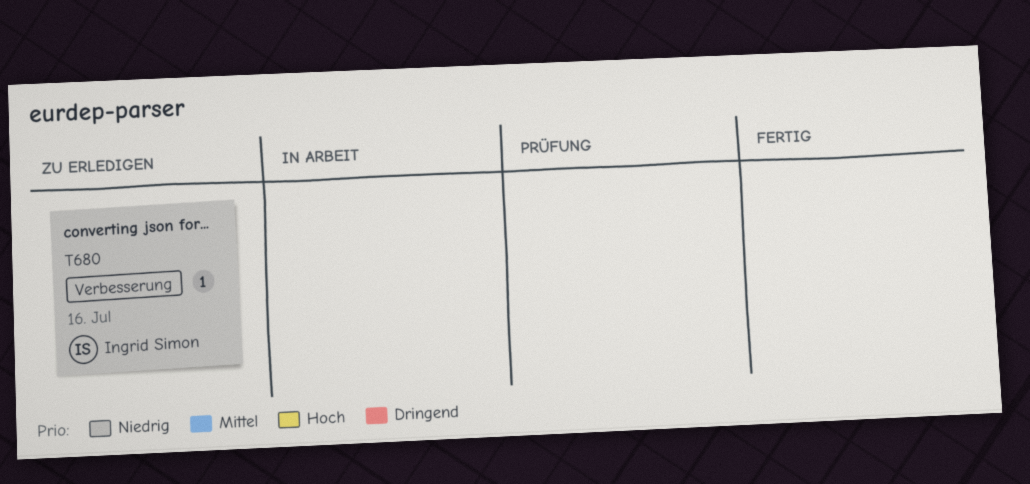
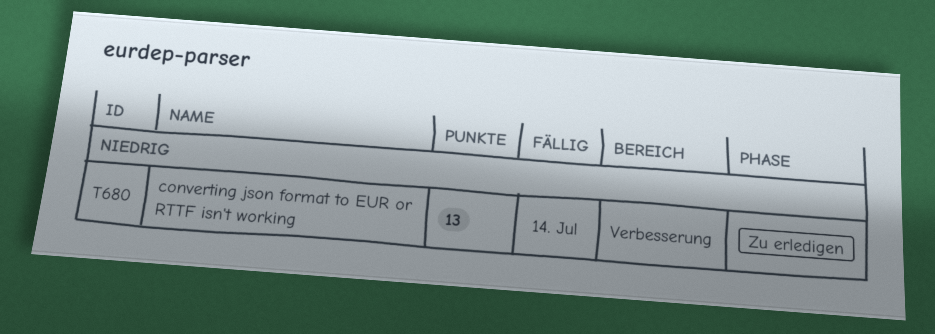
T680, estimate: 1 -> 13
T680, due: Jul 16 -> Jul 14

